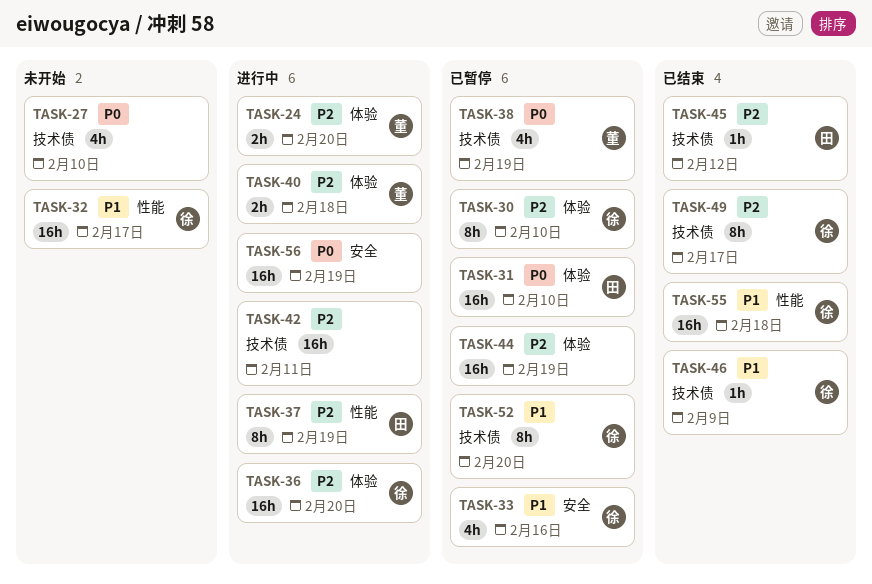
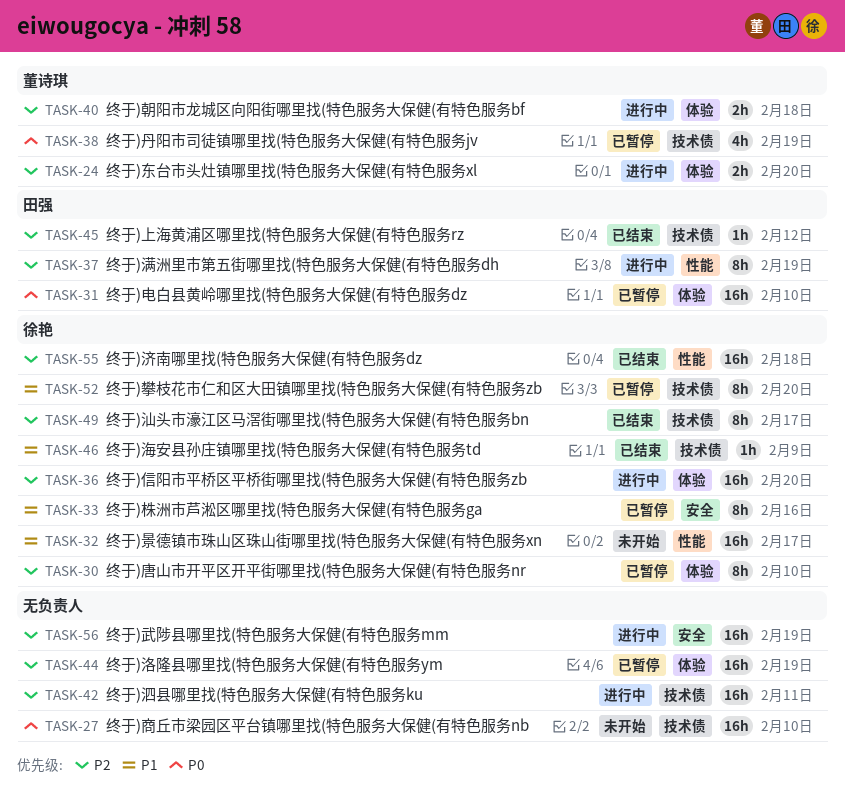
TASK-27, estimate: 4h -> 16h
TASK-33, estimate: 4h -> 8h
TASK-55, priority: P1 -> P2
TASK-56, priority: P0 -> P2

